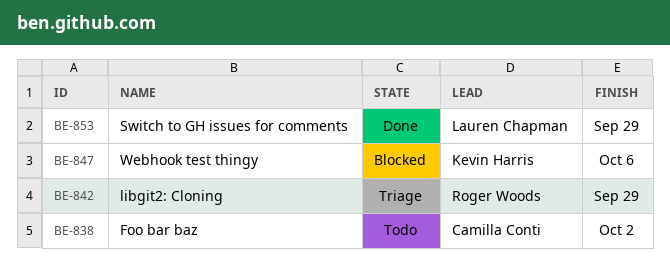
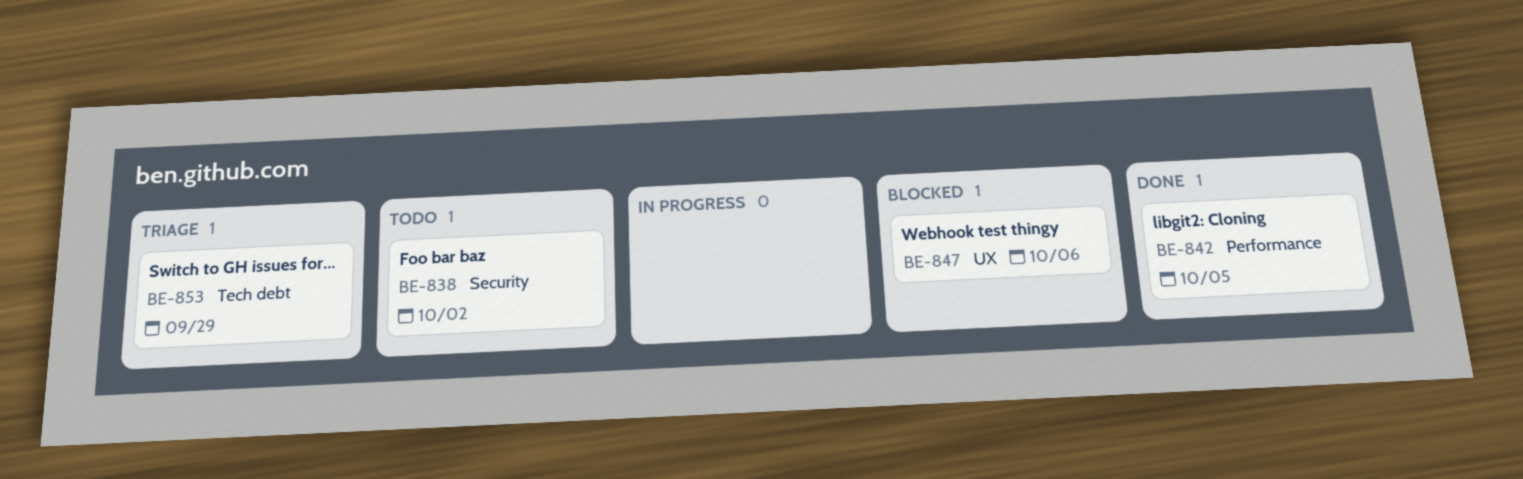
BE-842, status: Triage -> Done
BE-842, due: Sep 29 -> Oct 5
BE-853, status: Done -> Triage

